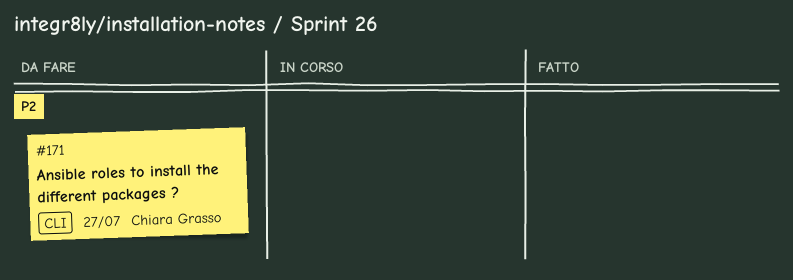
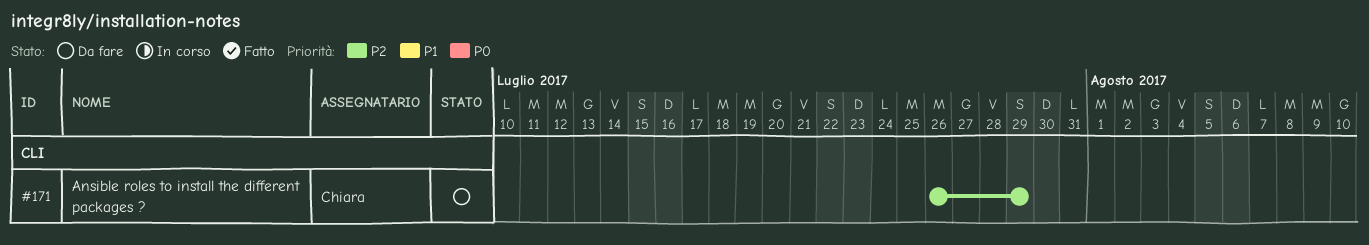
#171, due: Jul 27 -> Jul 29

